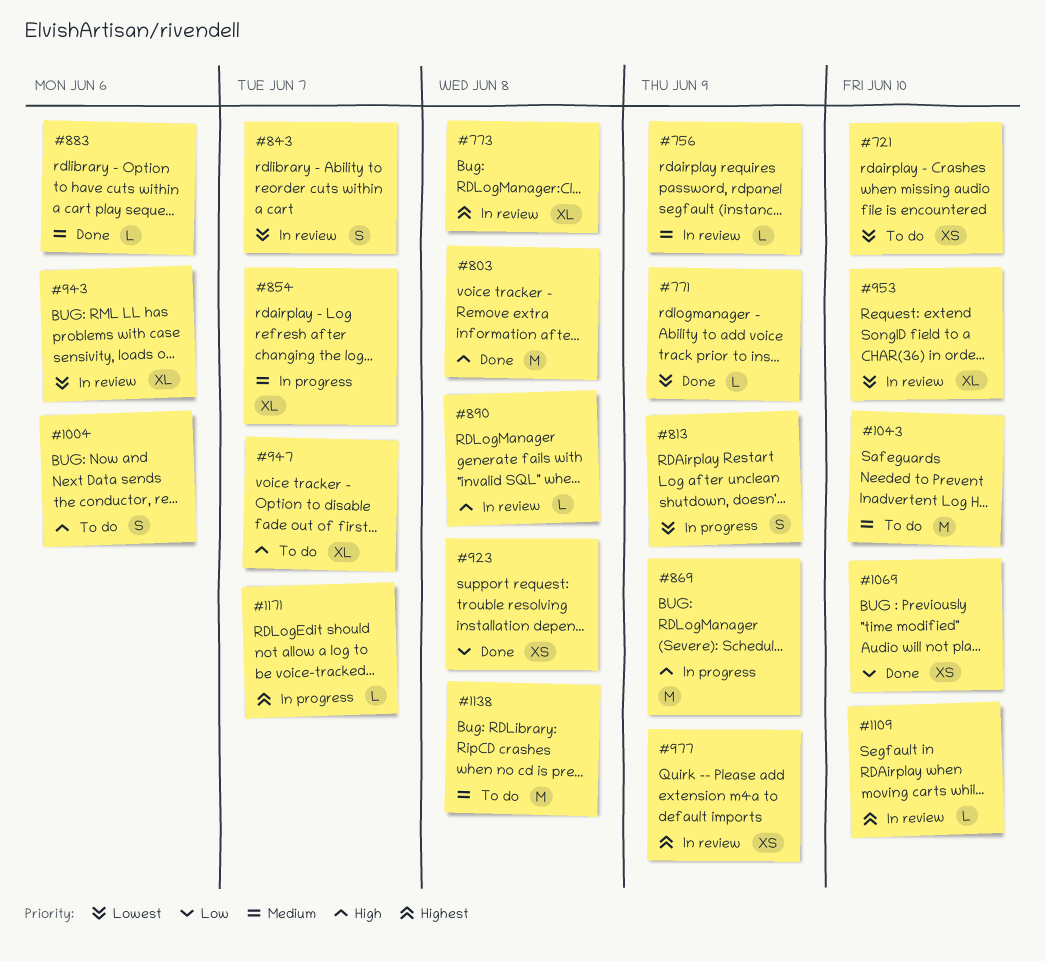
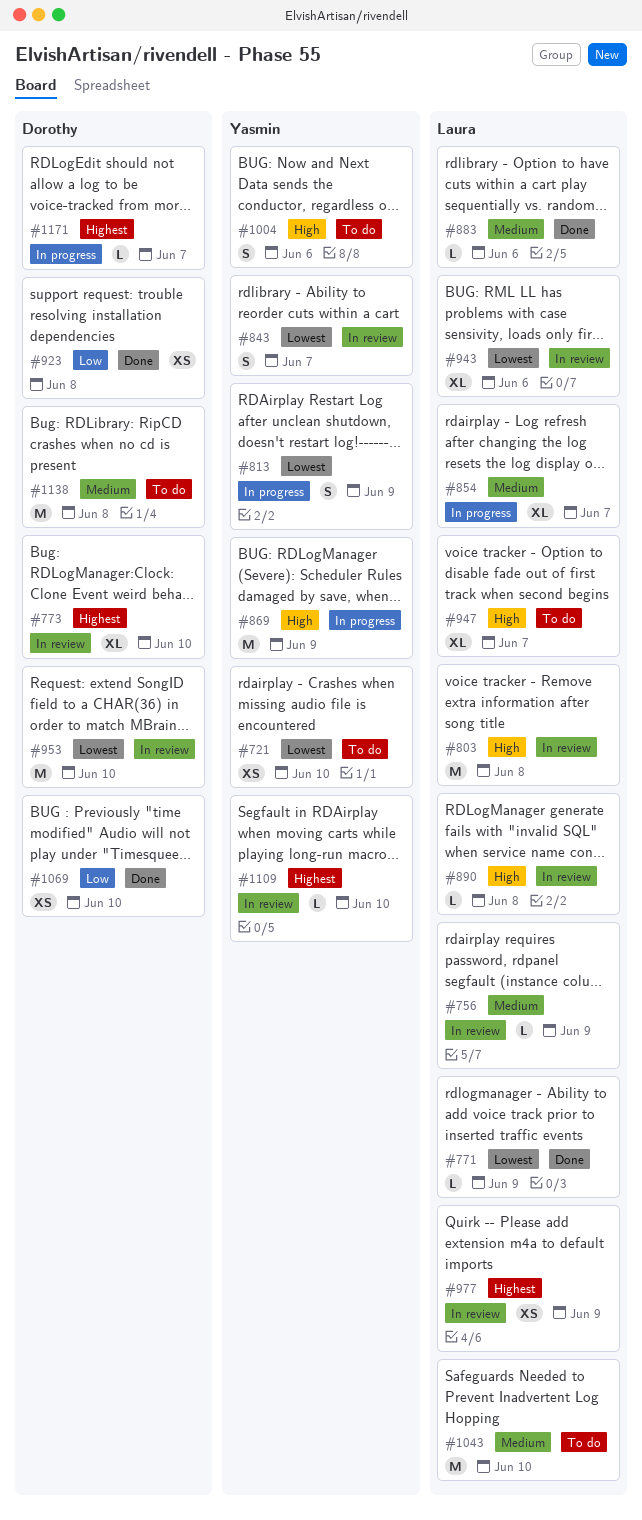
#773, due: Jun 8 -> Jun 10
#803, status: Done -> In review
#953, estimate: XL -> M

